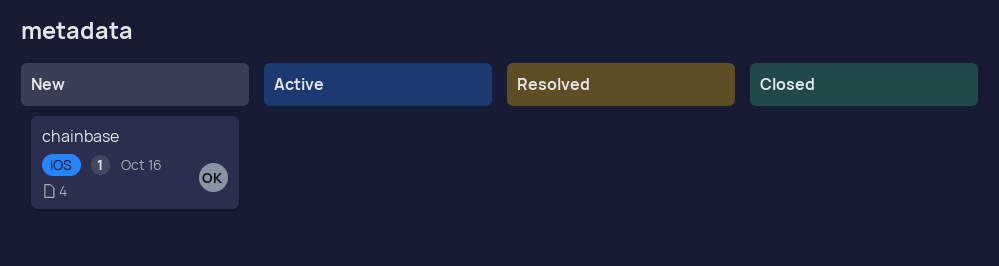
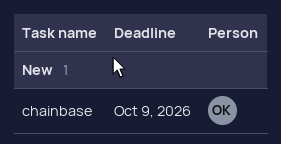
chainbase, due: Oct 16 -> Oct 9

